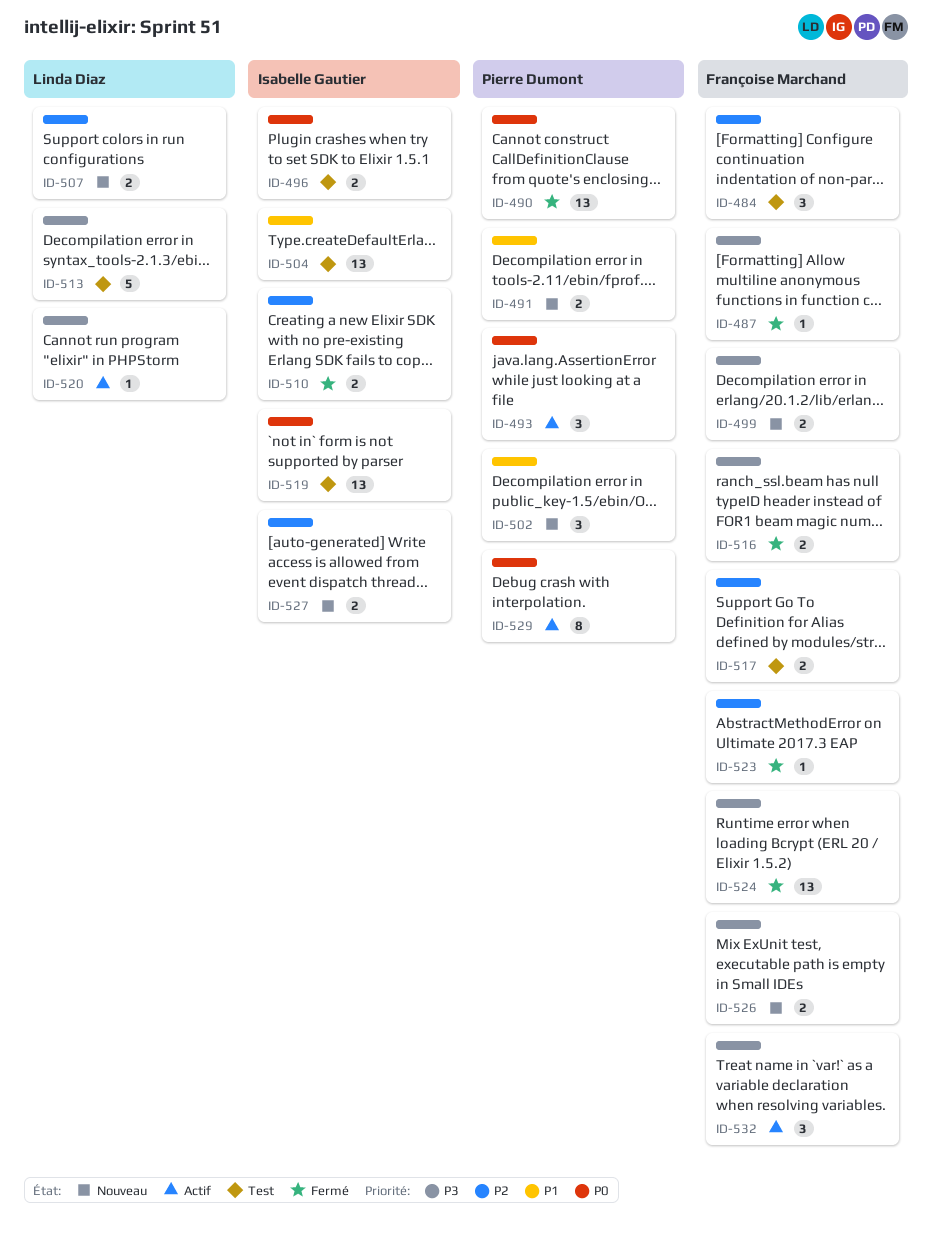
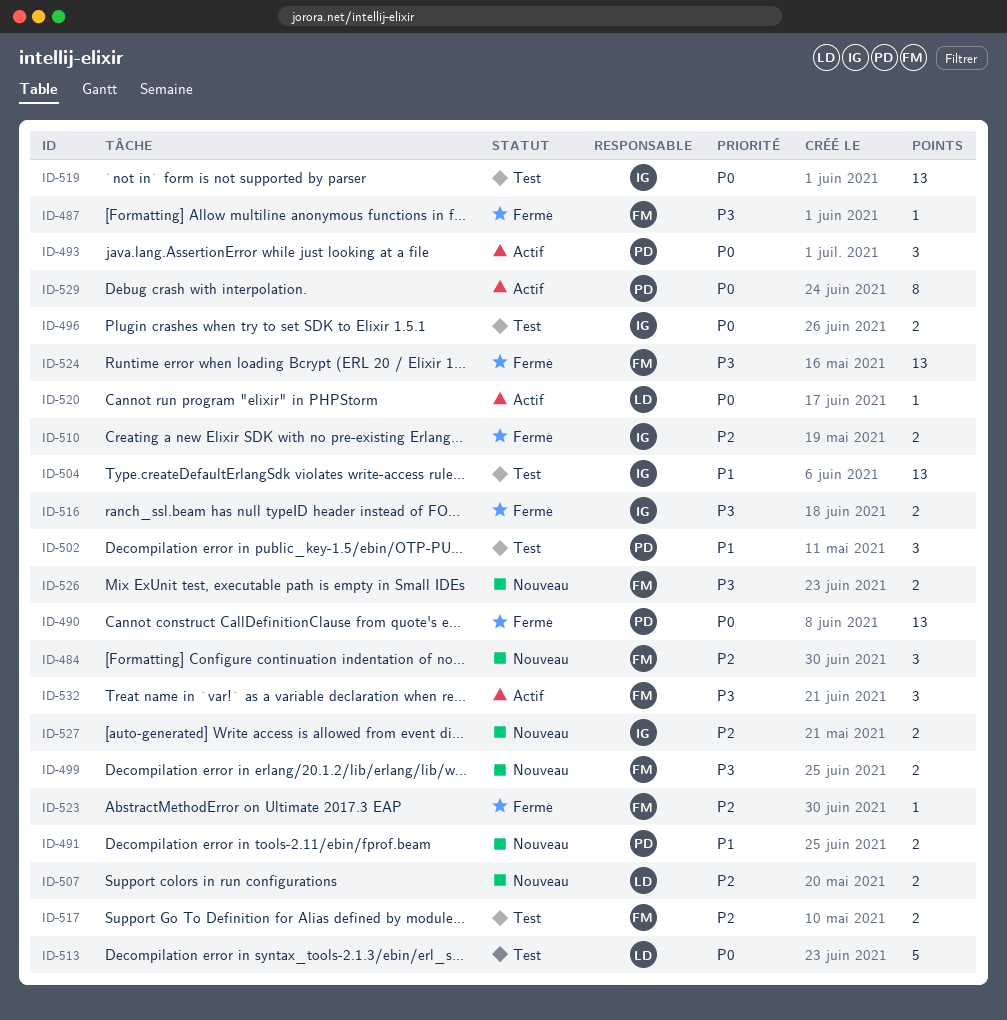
ID-484, status: Test -> Nouveau
ID-502, status: Nouveau -> Test
ID-513, priority: P3 -> P0
ID-516, owner: Françoise Marchand -> Isabelle Gautier
ID-520, priority: P3 -> P0

